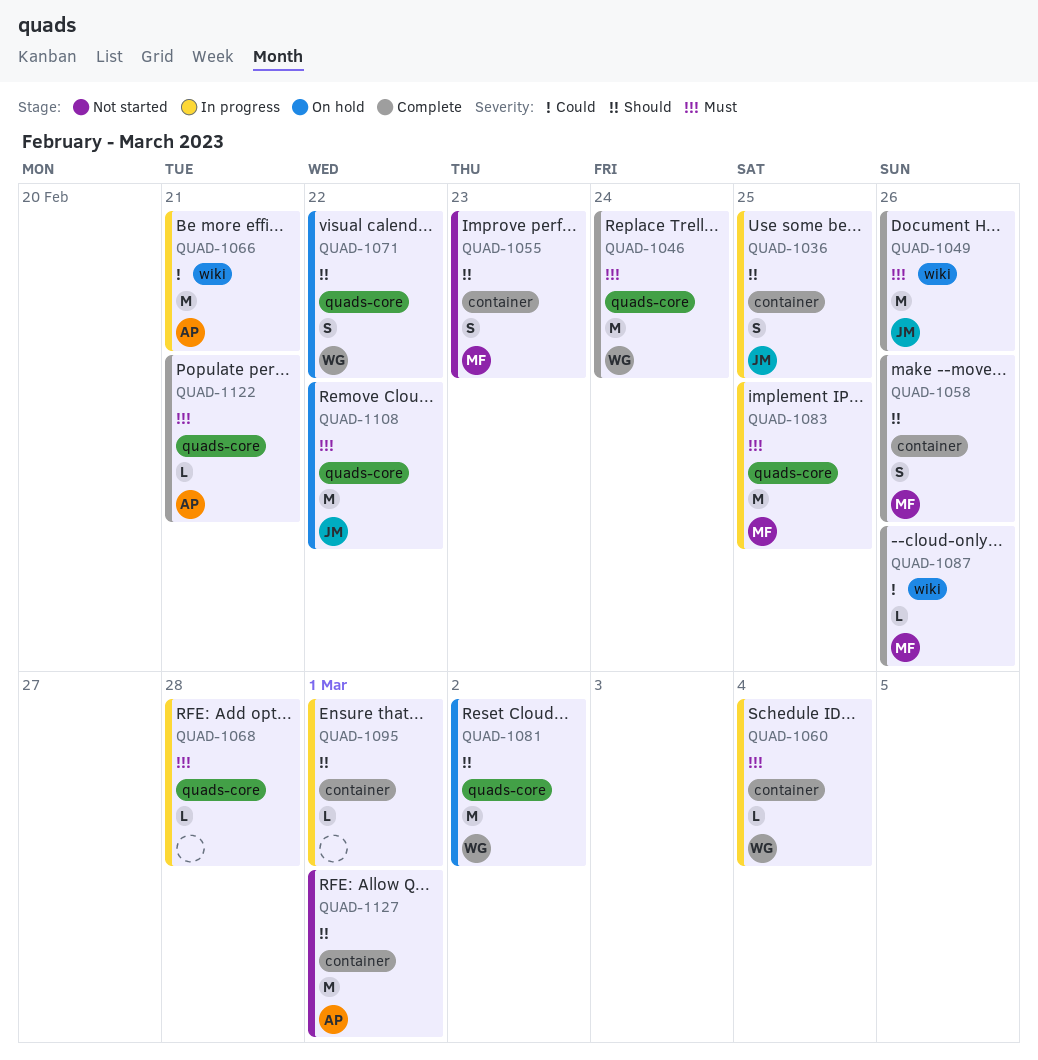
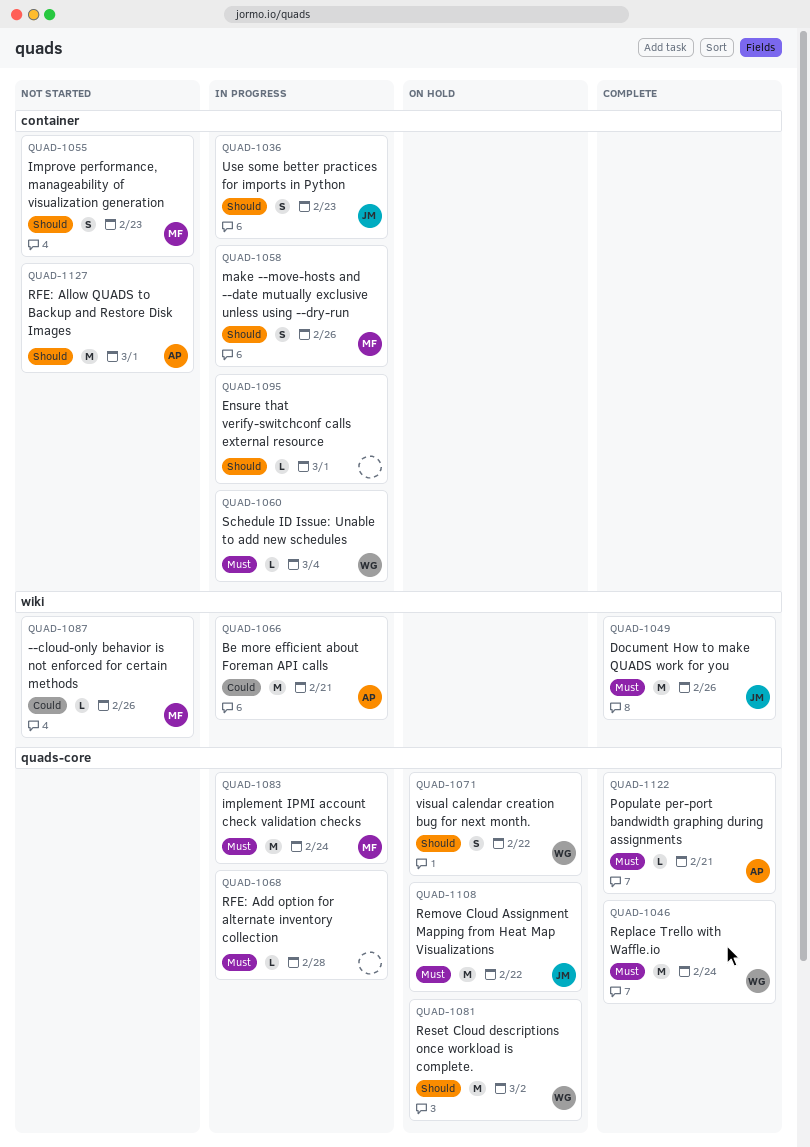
QUAD-1036, due: Feb 25 -> Feb 23
QUAD-1058, status: Complete -> In progress
QUAD-1083, due: Feb 25 -> Feb 24
QUAD-1087, status: Complete -> Not started

